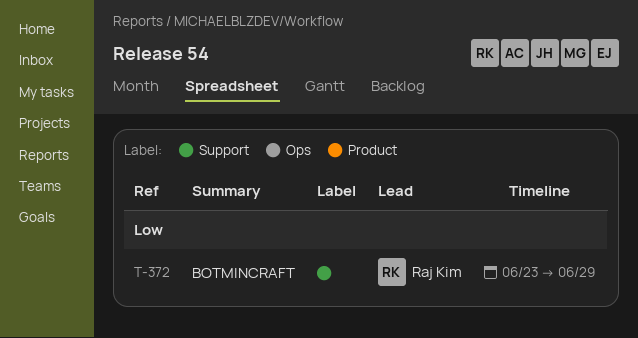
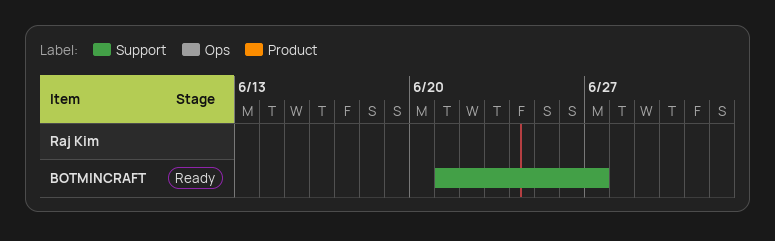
BOTMINCRAFT, start: Jun 23 -> Jun 21
BOTMINCRAFT, due: Jun 29 -> Jun 27

